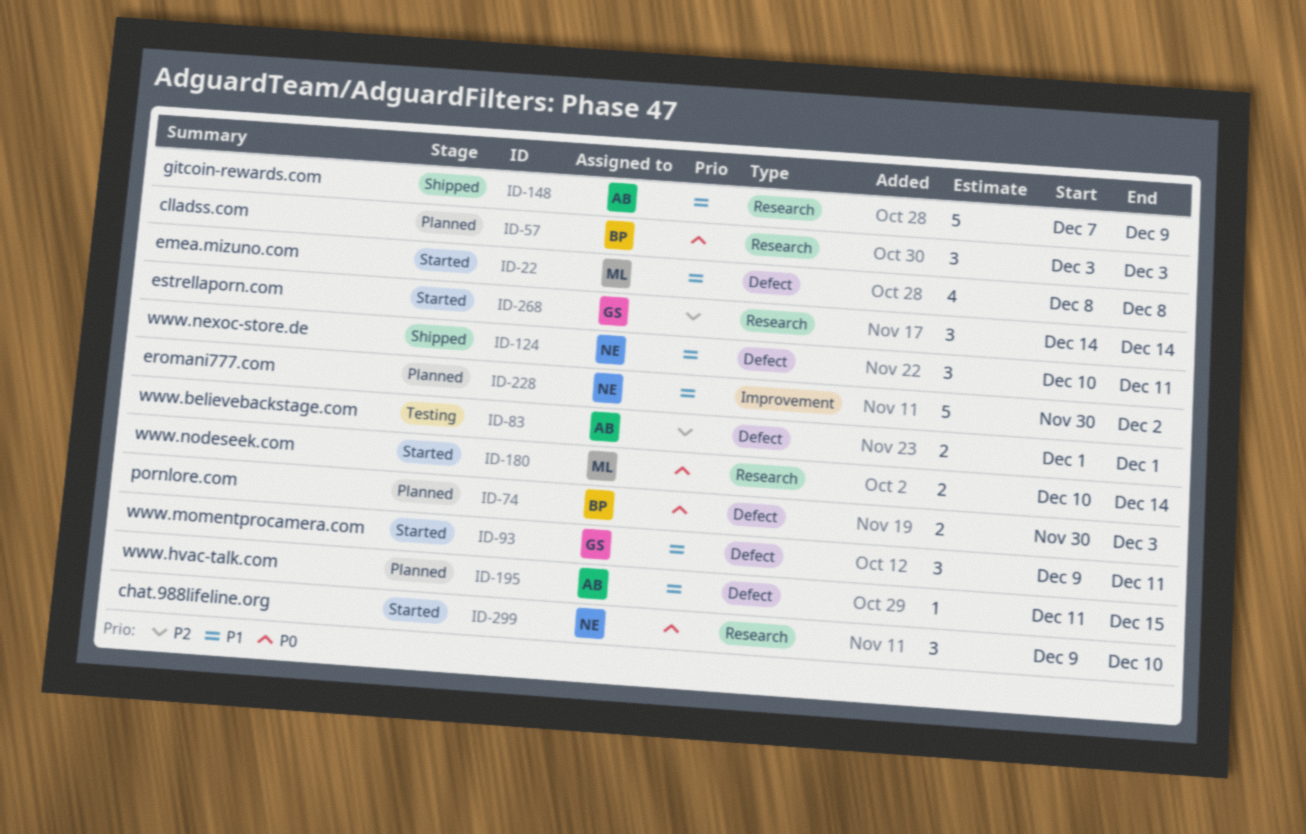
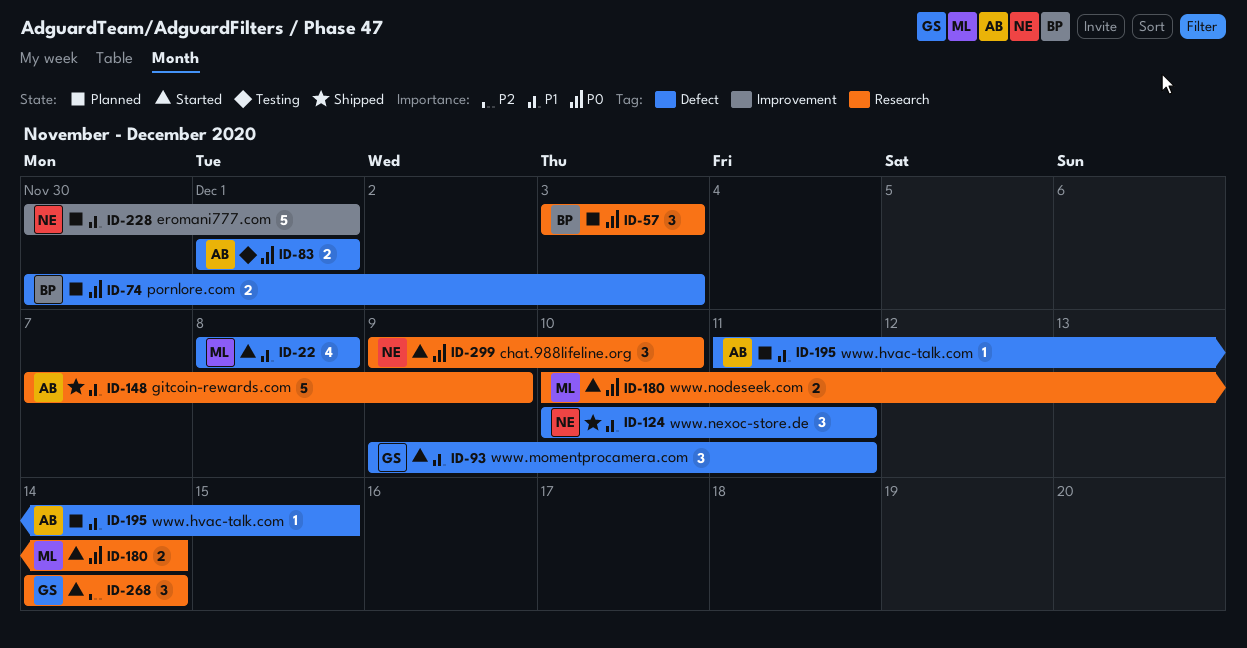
ID-83, priority: P2 -> P0
ID-228, due: Dec 2 -> Dec 1

